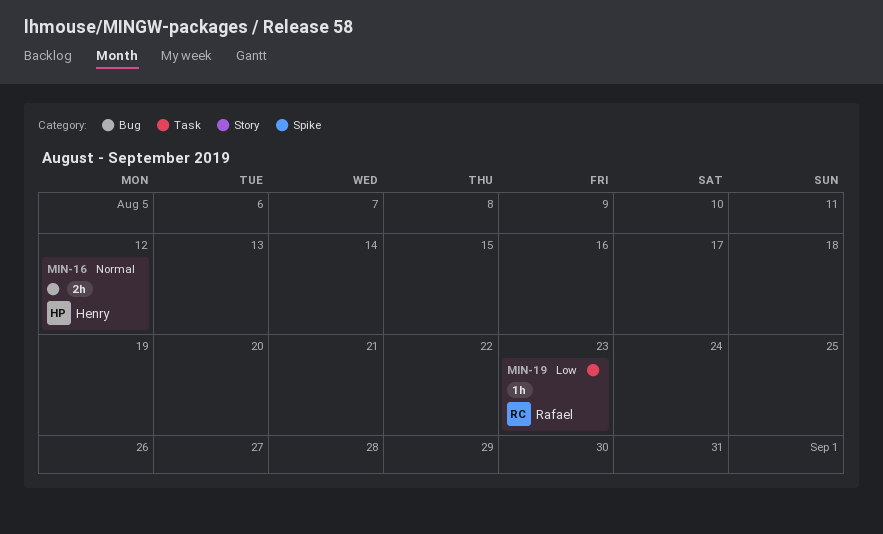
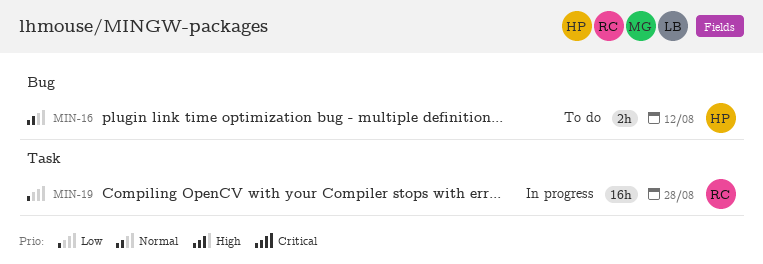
MIN-19, estimate: 1h -> 16h
MIN-19, due: Aug 23 -> Aug 28

